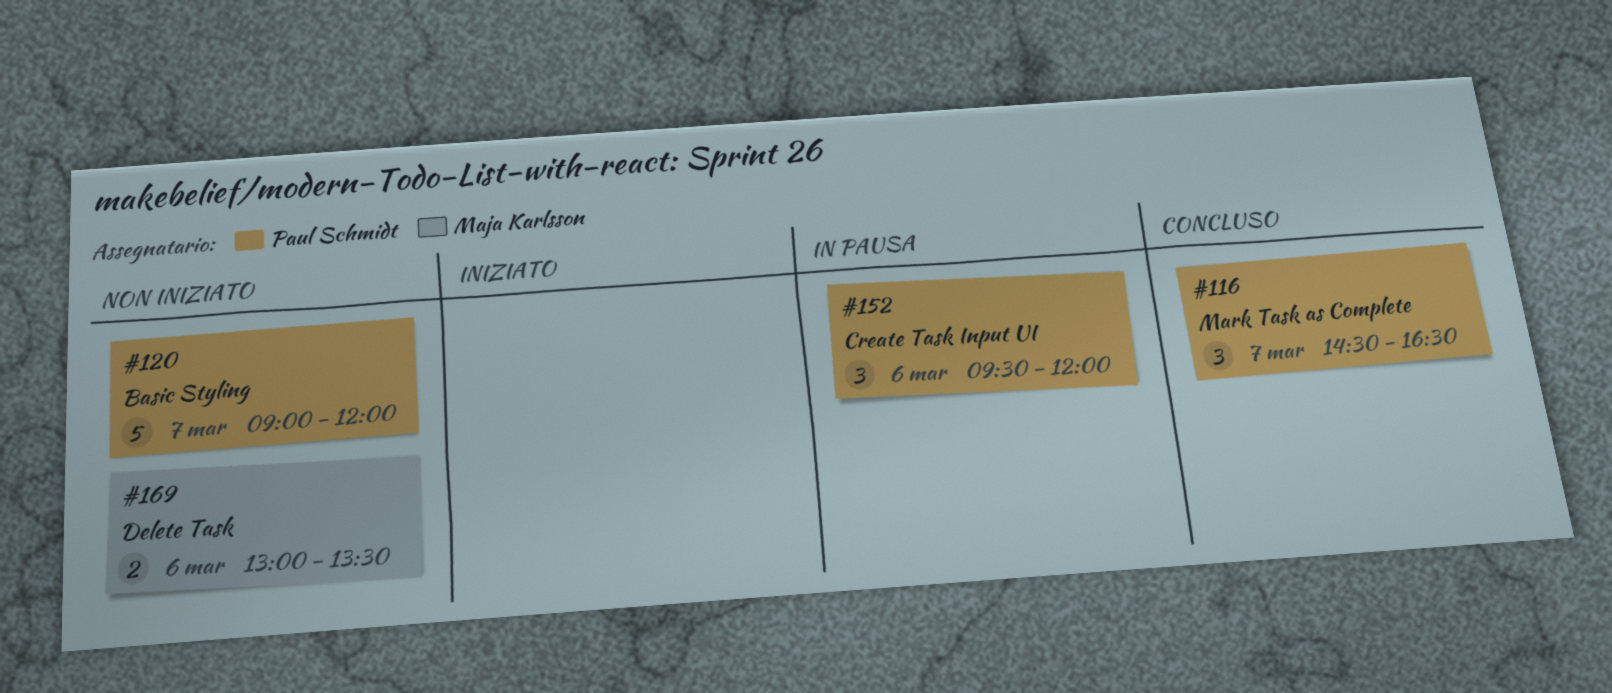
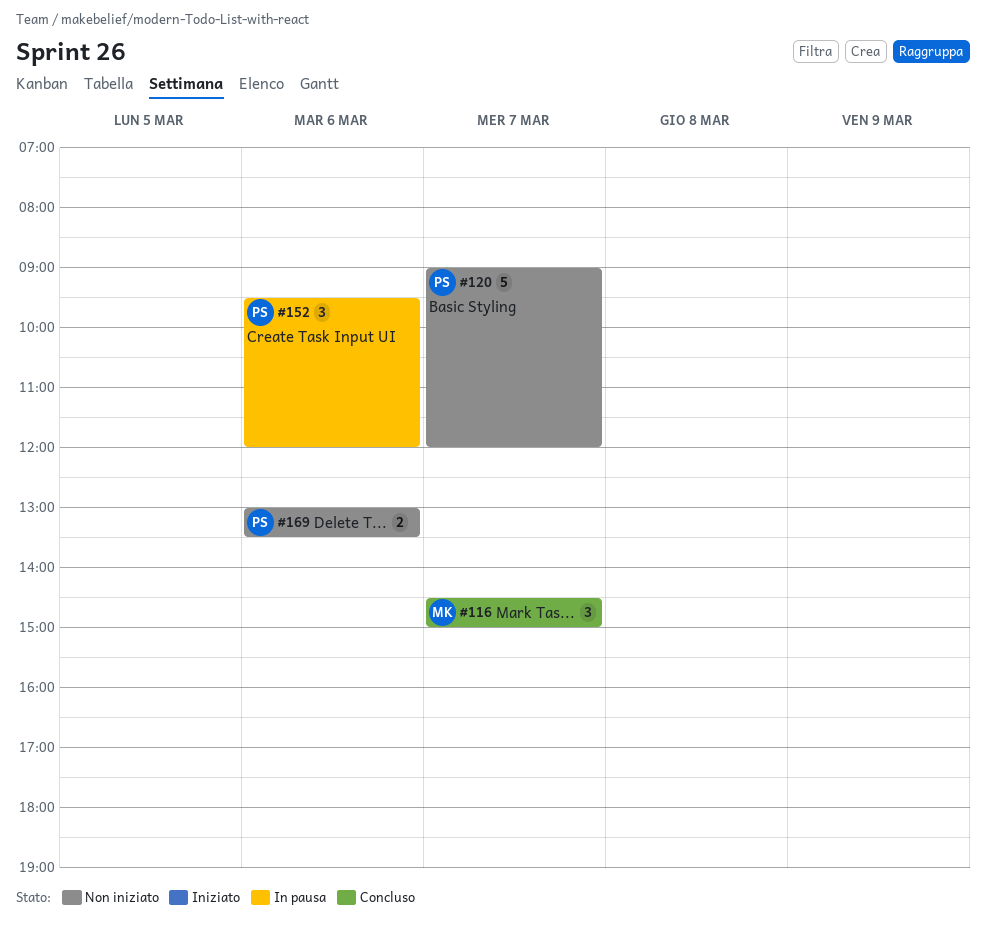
#116, owner: Paul Schmidt -> Maja Karlsson
#116, ends: 16:30 -> 15:00
#169, owner: Maja Karlsson -> Paul Schmidt

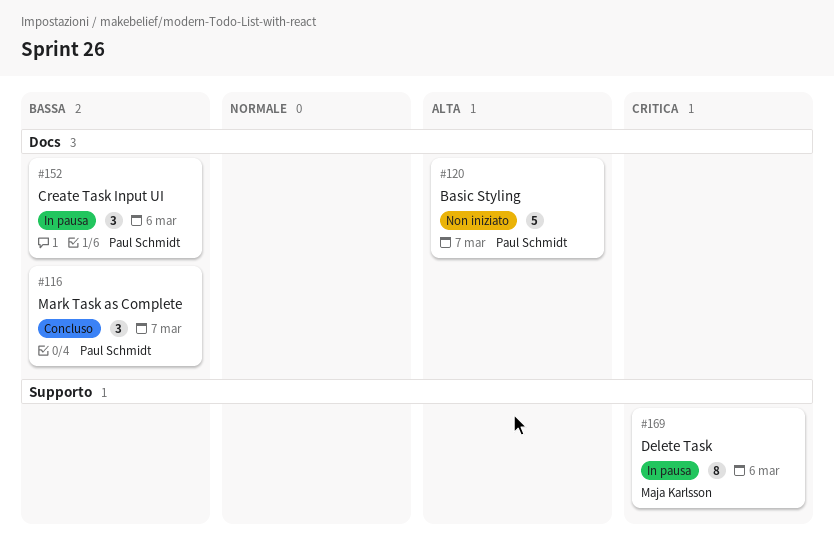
#116, owner: Maja Karlsson -> Paul Schmidt
#169, status: Non iniziato -> In pausa
#169, owner: Paul Schmidt -> Maja Karlsson
#169, estimate: 2 -> 8

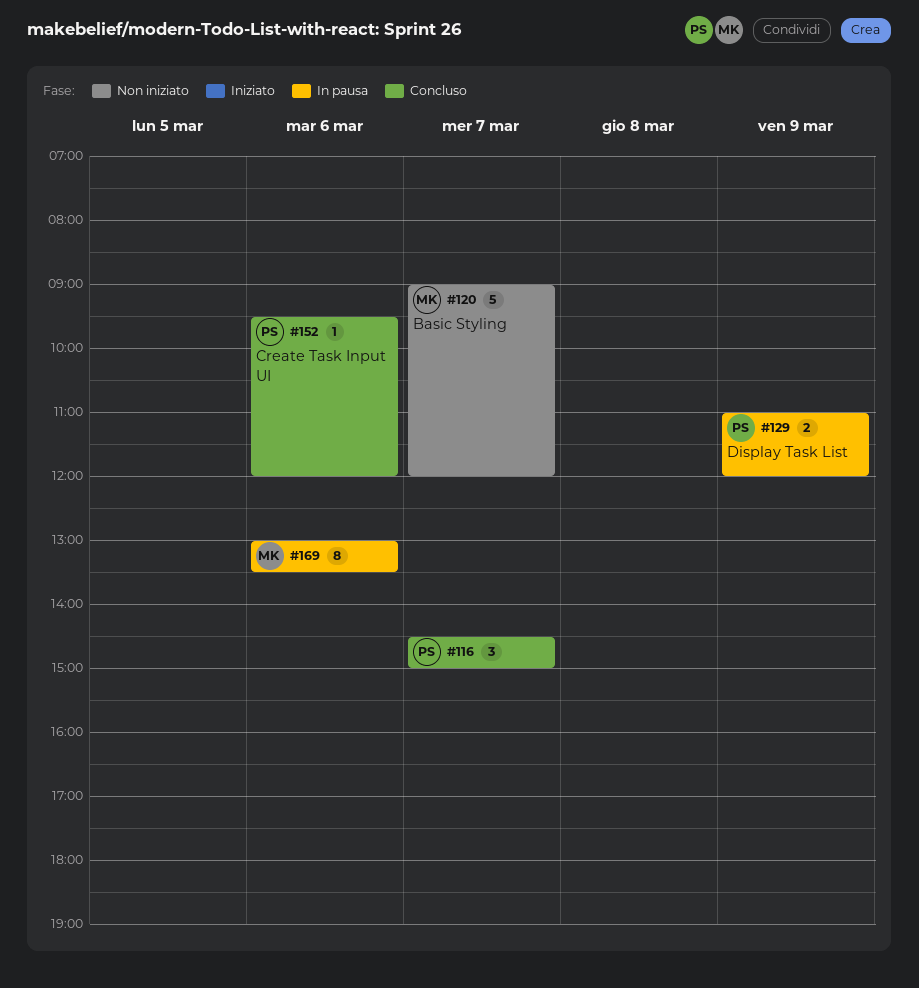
#120, owner: Paul Schmidt -> Maja Karlsson
#129: none -> present
#152, status: In pausa -> Concluso
#152, estimate: 3 -> 1

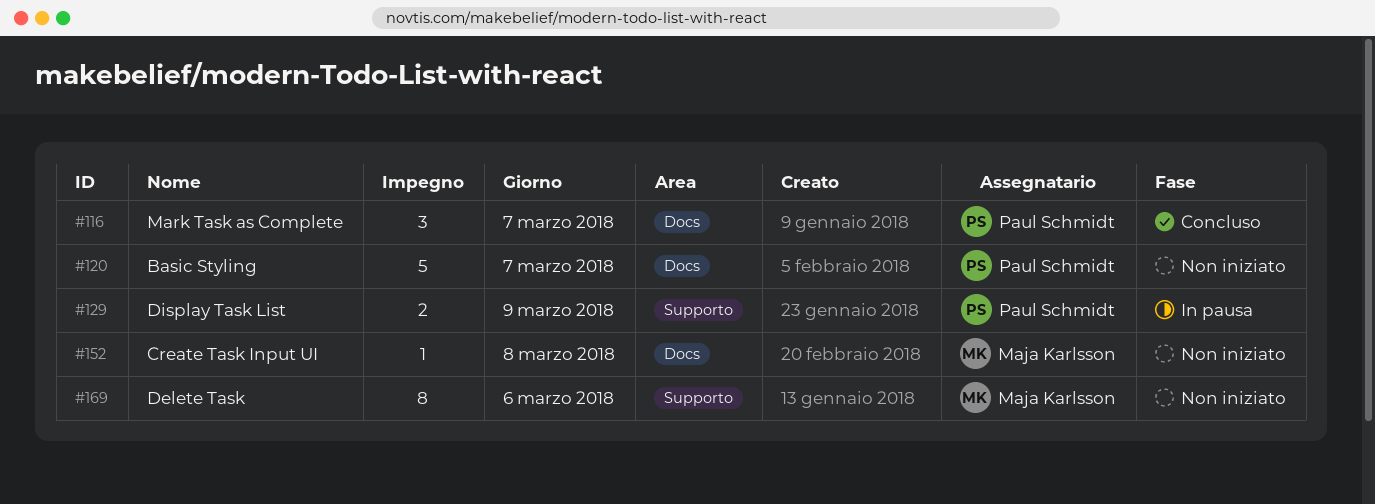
#120, owner: Maja Karlsson -> Paul Schmidt
#152, status: Concluso -> Non iniziato
#152, owner: Paul Schmidt -> Maja Karlsson
#152, day: Mar 6 -> Mar 8
#169, status: In pausa -> Non iniziato

